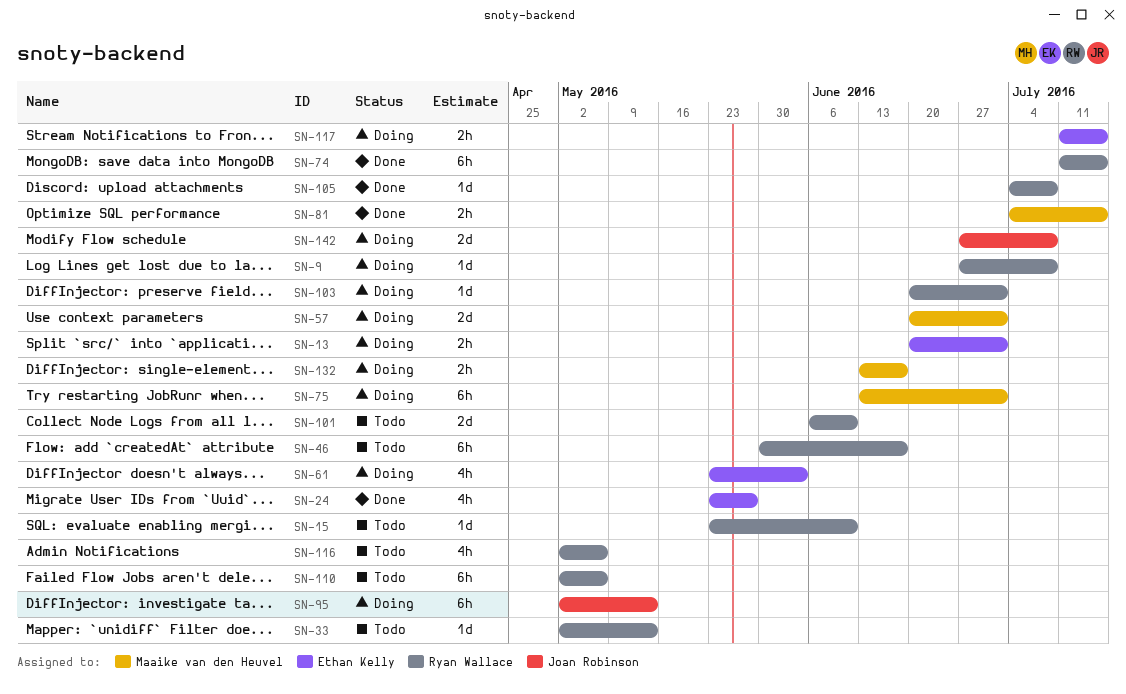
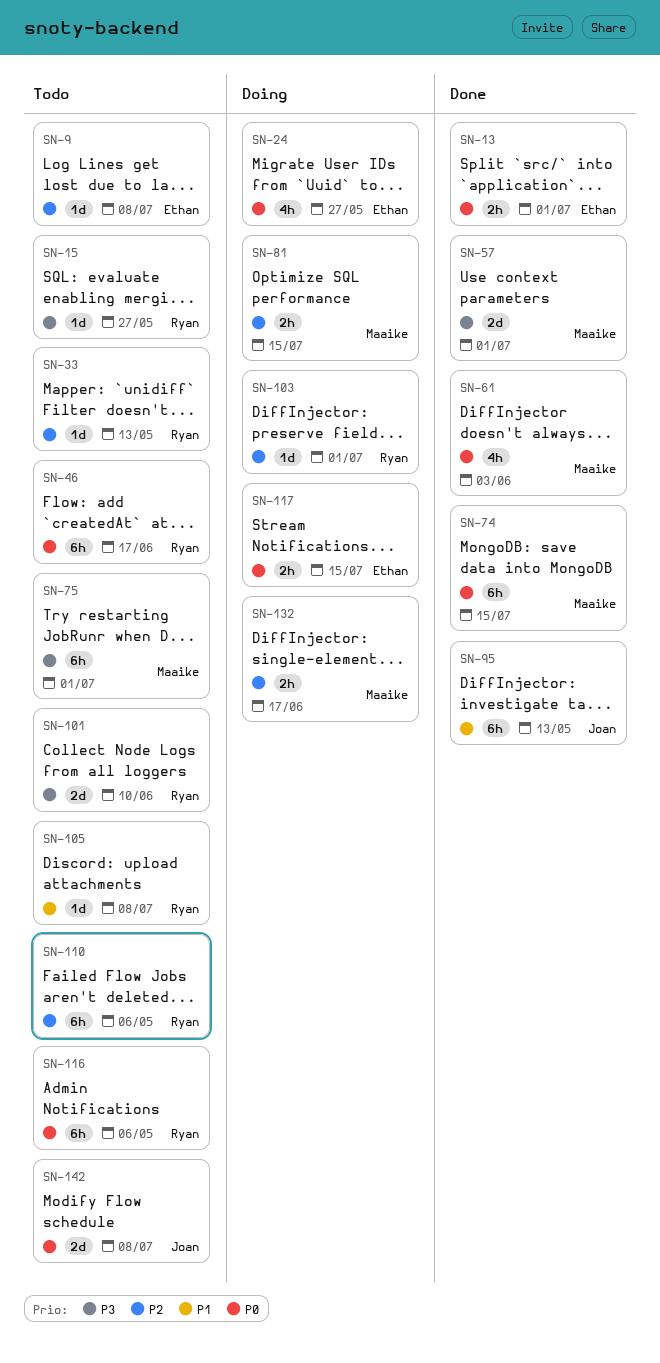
SN-9, status: Doing -> Todo
SN-9, owner: Ryan Wallace -> Ethan Kelly
SN-13, status: Doing -> Done
SN-15, due: Jun 10 -> May 27
SN-24, status: Done -> Doing
SN-57, status: Doing -> Done
SN-61, status: Doing -> Done
SN-61, owner: Ethan Kelly -> Maaike van den Heuvel
SN-74, owner: Ryan Wallace -> Maaike van den Heuvel
SN-75, status: Doing -> Todo
SN-81, status: Done -> Doing
SN-95, status: Doing -> Done
SN-105, status: Done -> Todo
SN-116, estimate: 4h -> 6h
SN-142, status: Doing -> Todo

